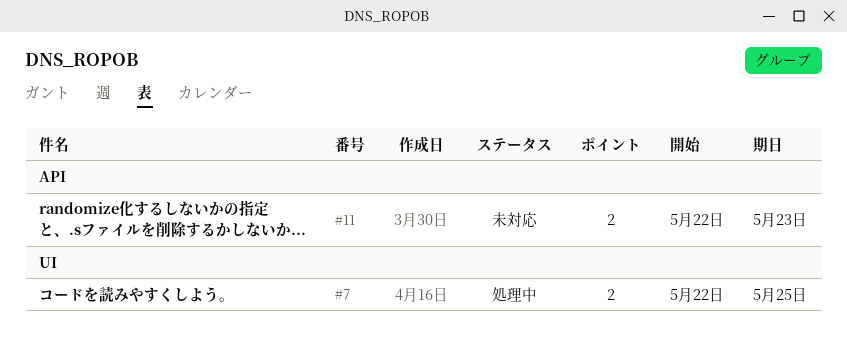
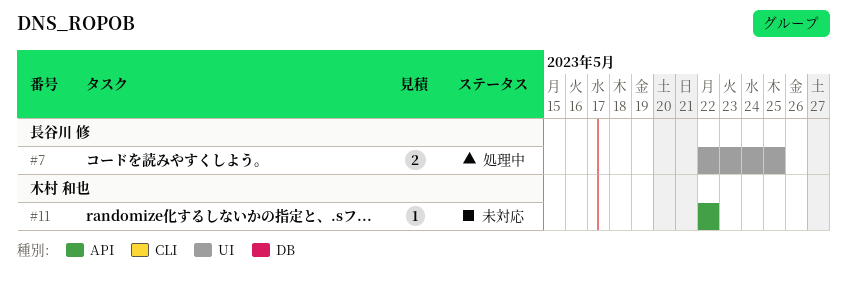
#11, estimate: 2 -> 1
#11, due: May 23 -> May 22

